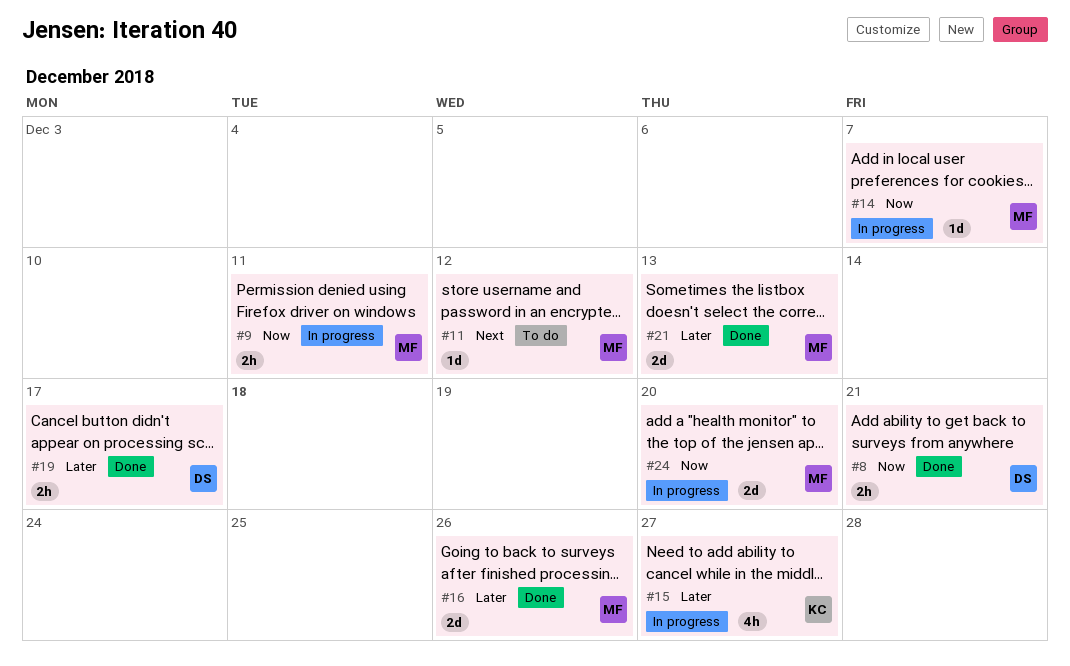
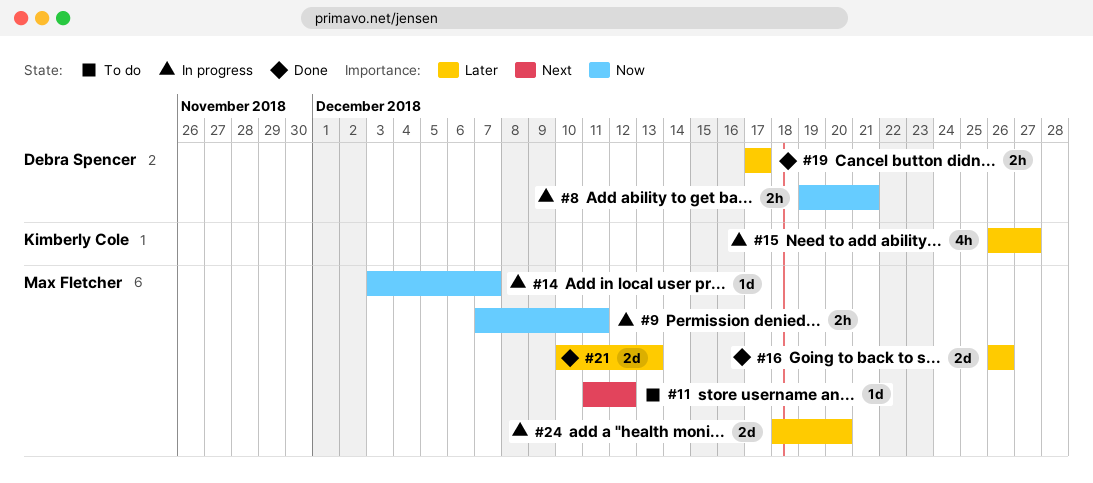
#8, status: Done -> In progress
#24, priority: Now -> Later

